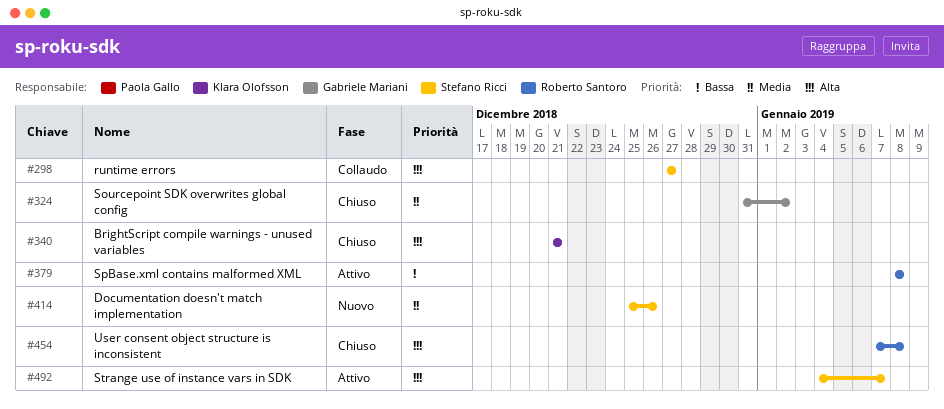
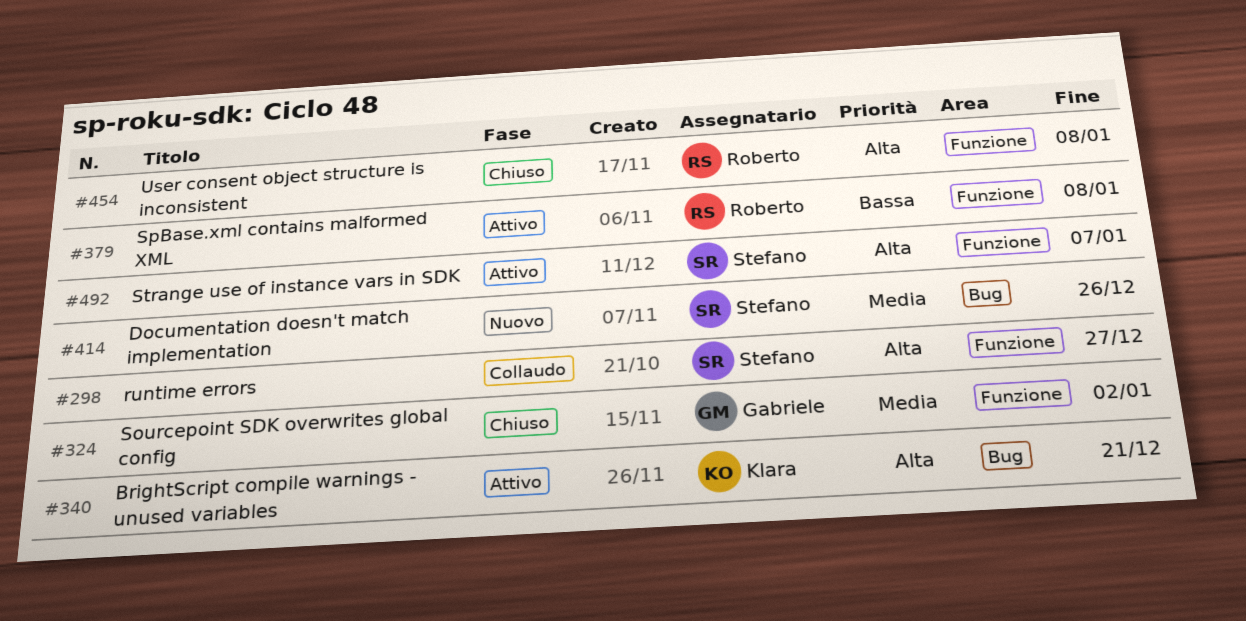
#340, status: Chiuso -> Attivo

